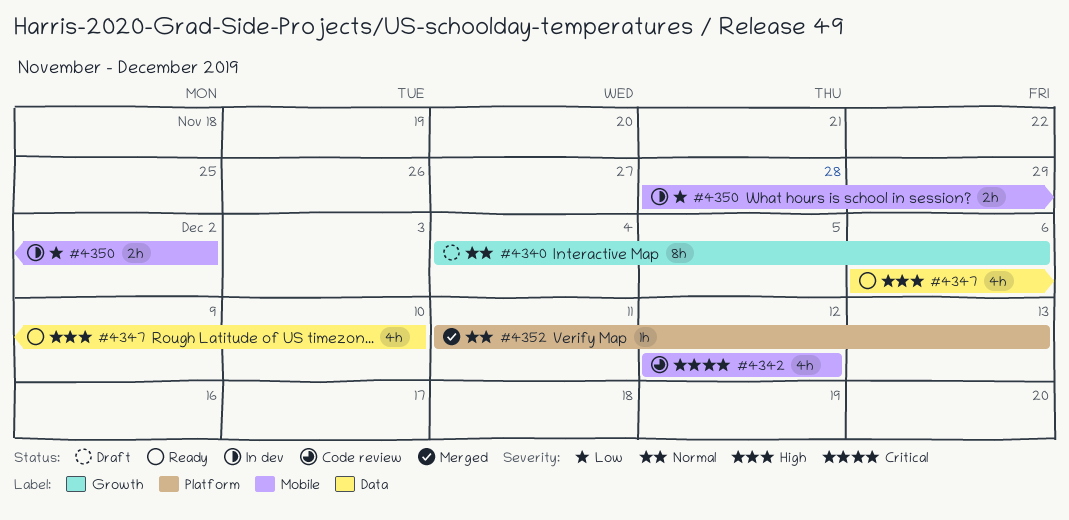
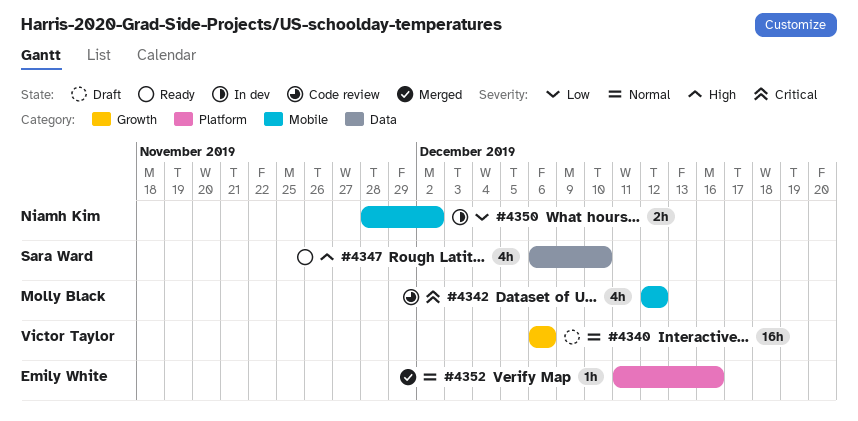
#4340, estimate: 8h -> 16h
#4340, start: Dec 4 -> Dec 6
#4352, due: Dec 13 -> Dec 16

